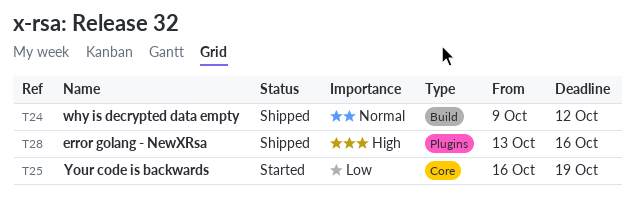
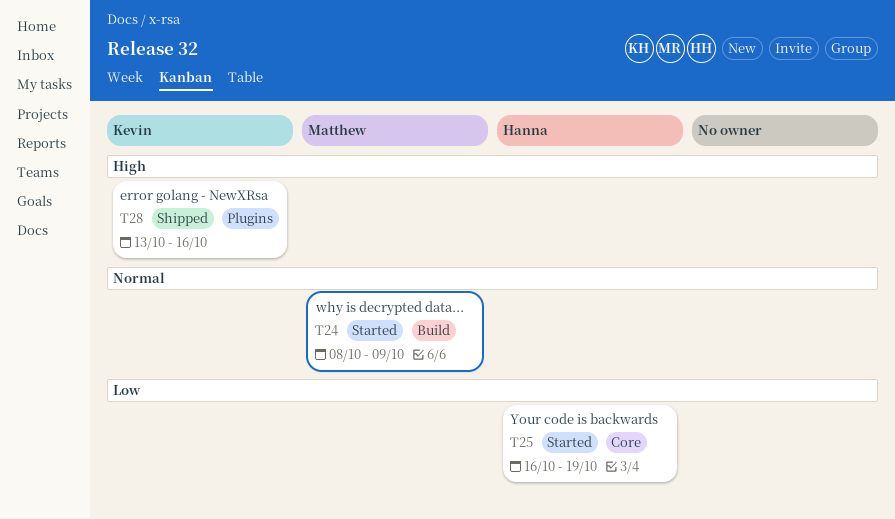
T24, status: Shipped -> Started
T24, start: Oct 9 -> Oct 8
T24, due: Oct 12 -> Oct 9

